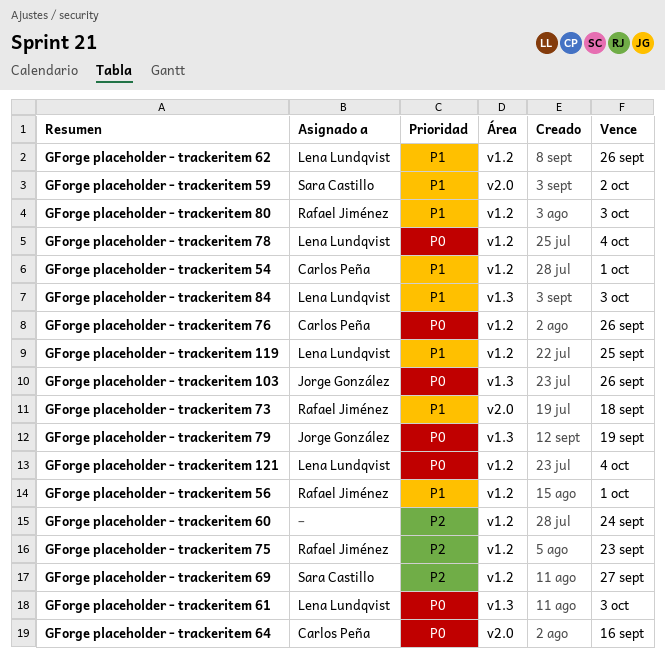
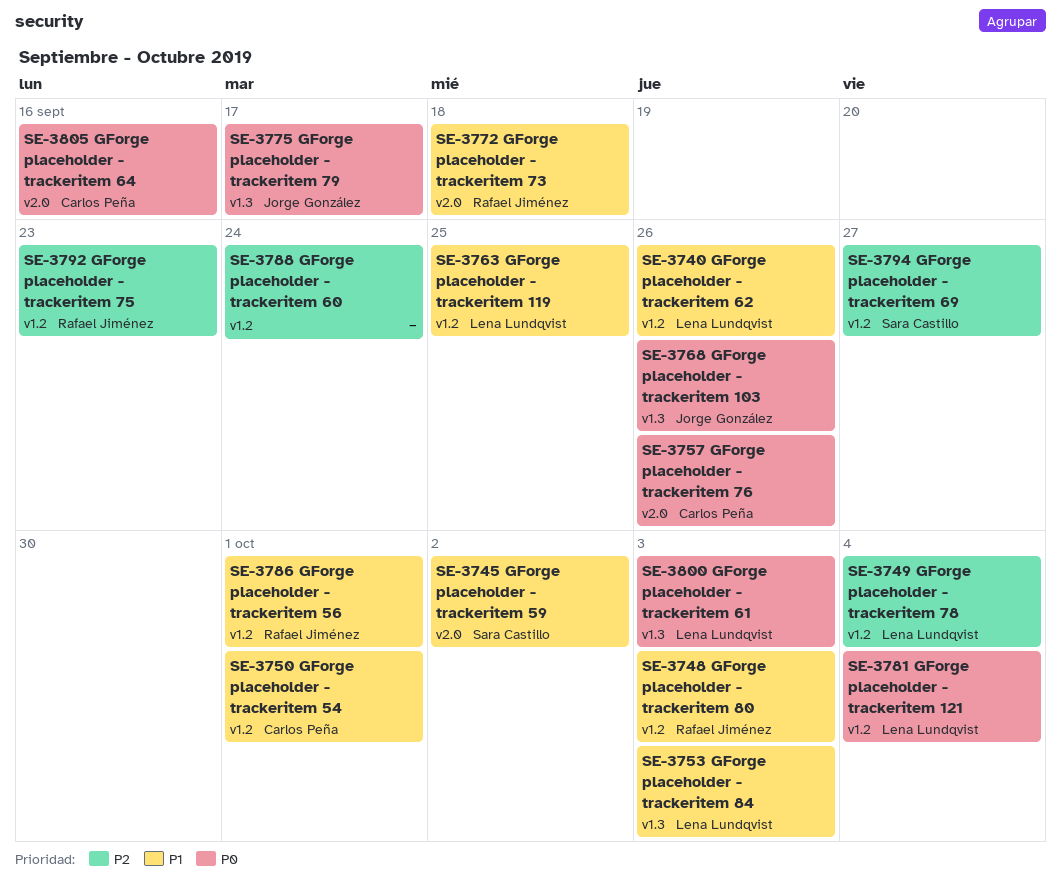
GForge placeholder - trackeritem 76, label: v1.2 -> v2.0
GForge placeholder - trackeritem 78, priority: P0 -> P2
GForge placeholder - trackeritem 79, due: Sep 19 -> Sep 17

